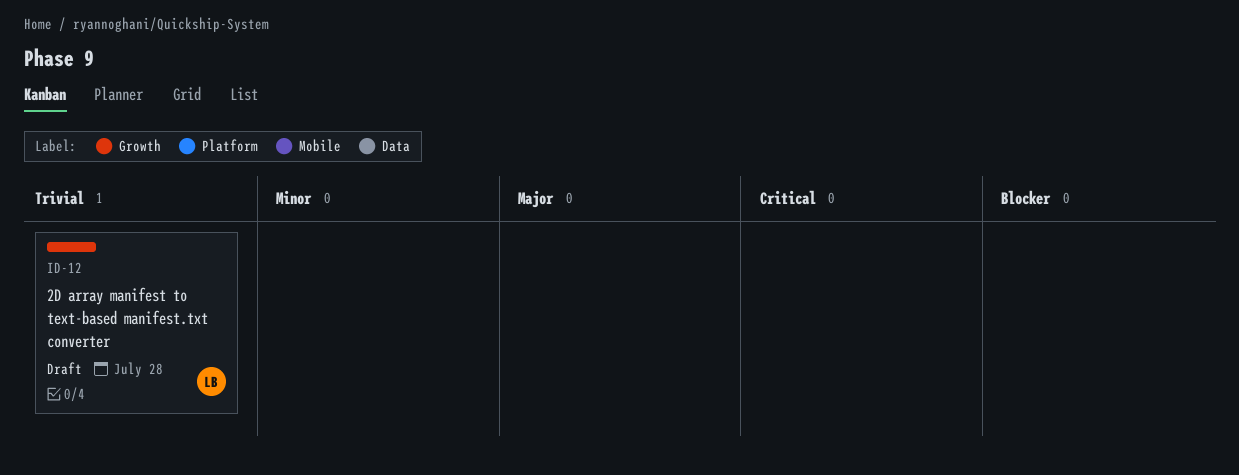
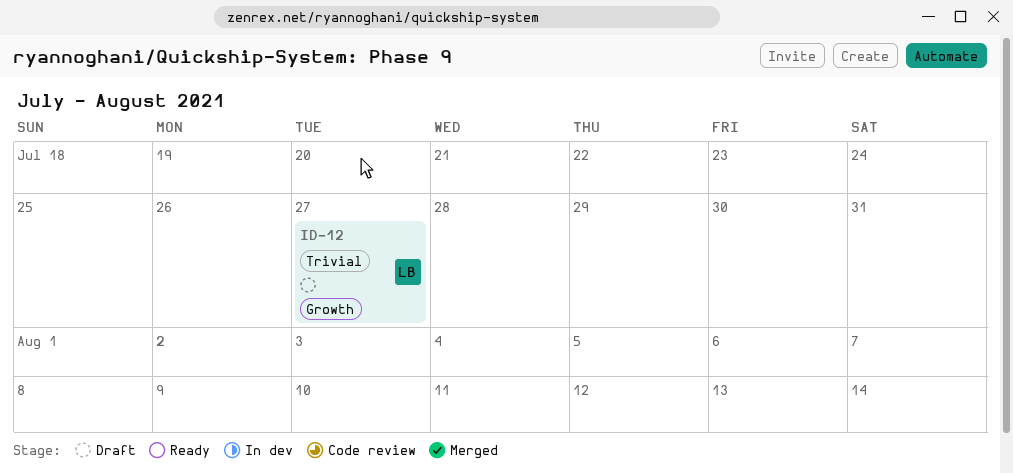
ID-12, due: Jul 28 -> Jul 27

